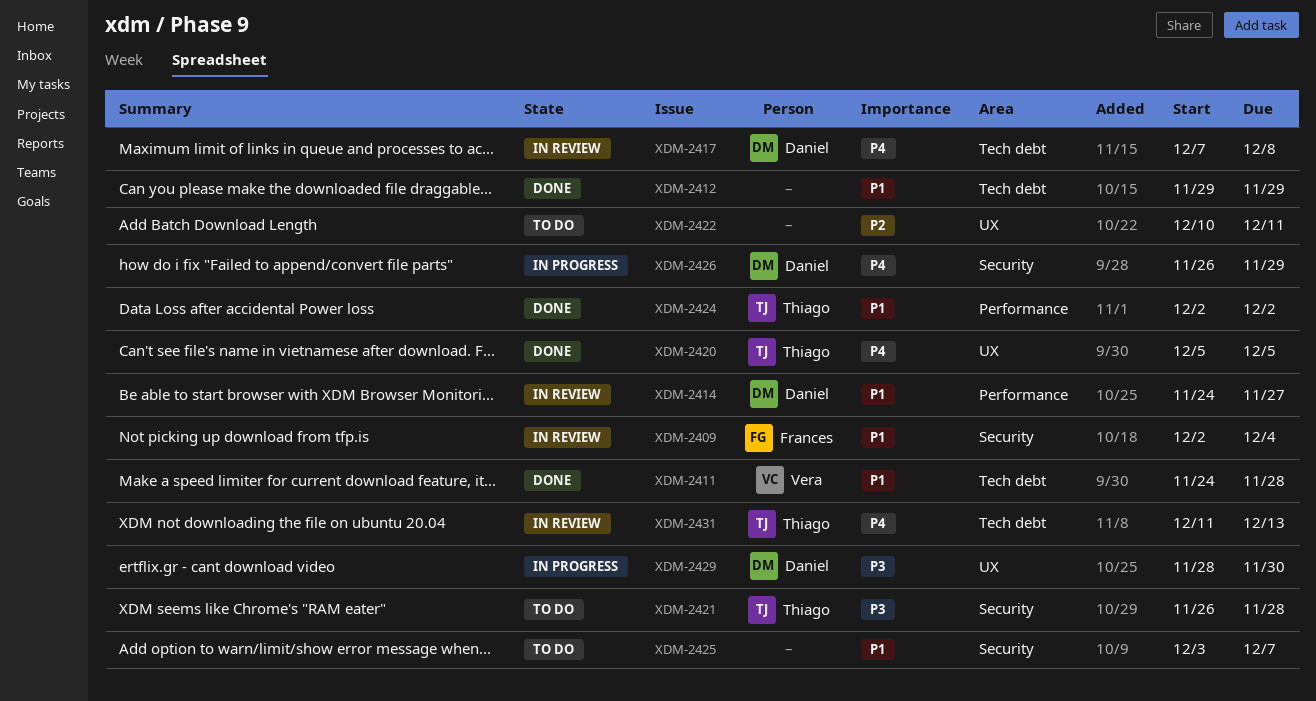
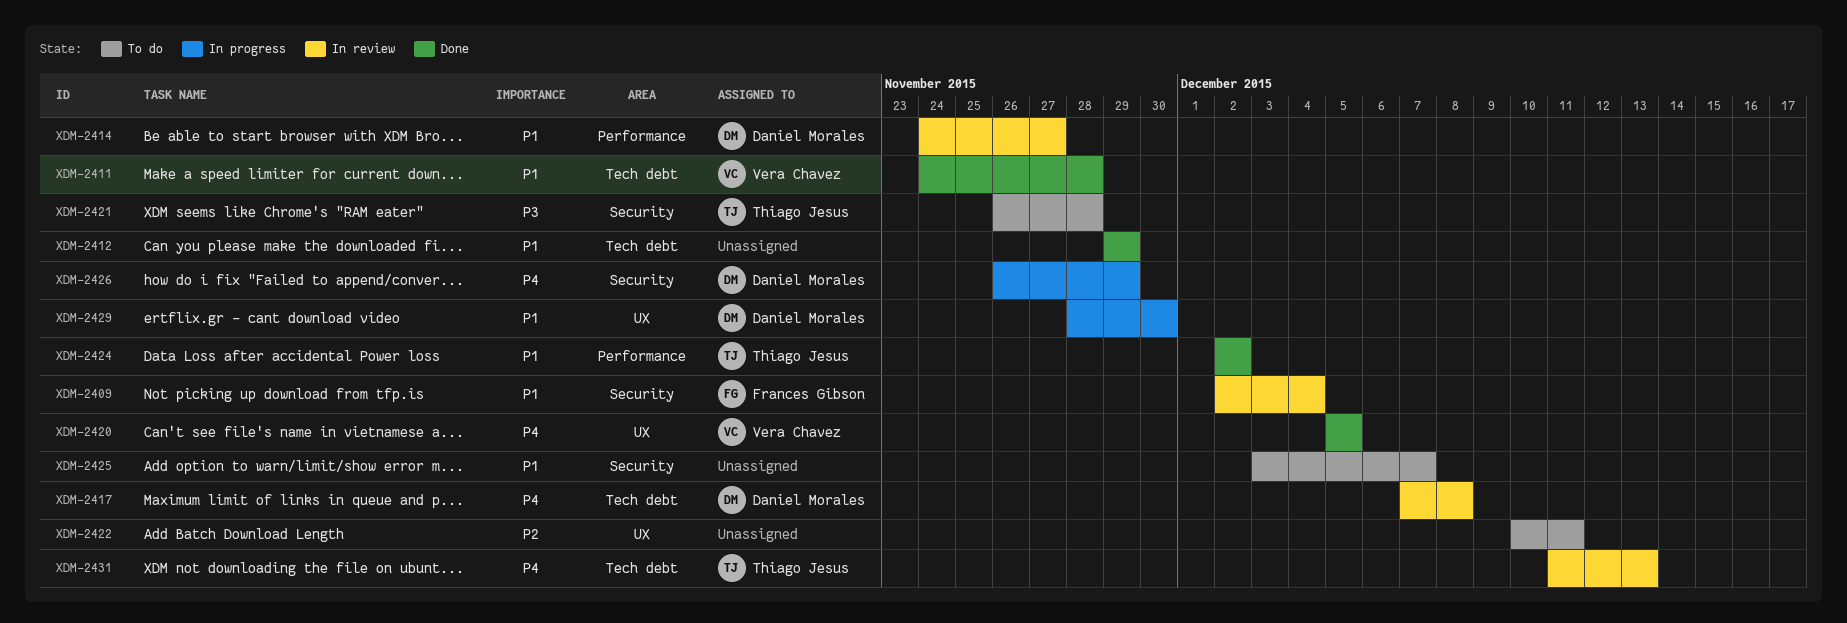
XDM-2420, owner: Thiago Jesus -> Vera Chavez
XDM-2429, priority: P3 -> P1

